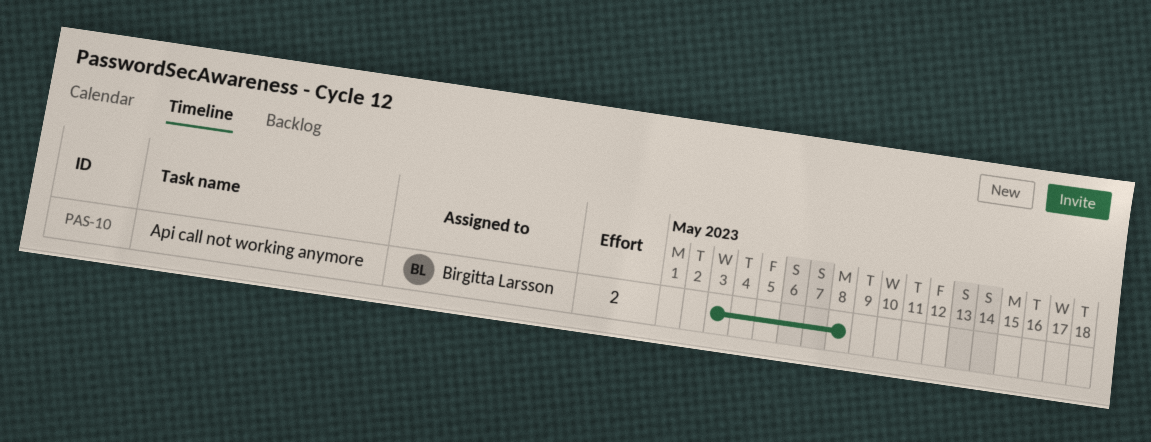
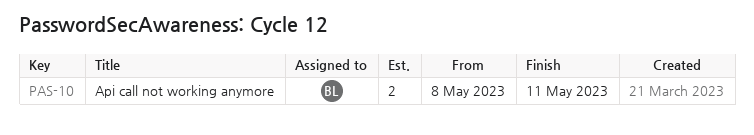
PAS-10, start: May 3 -> May 8
PAS-10, due: May 8 -> May 11

